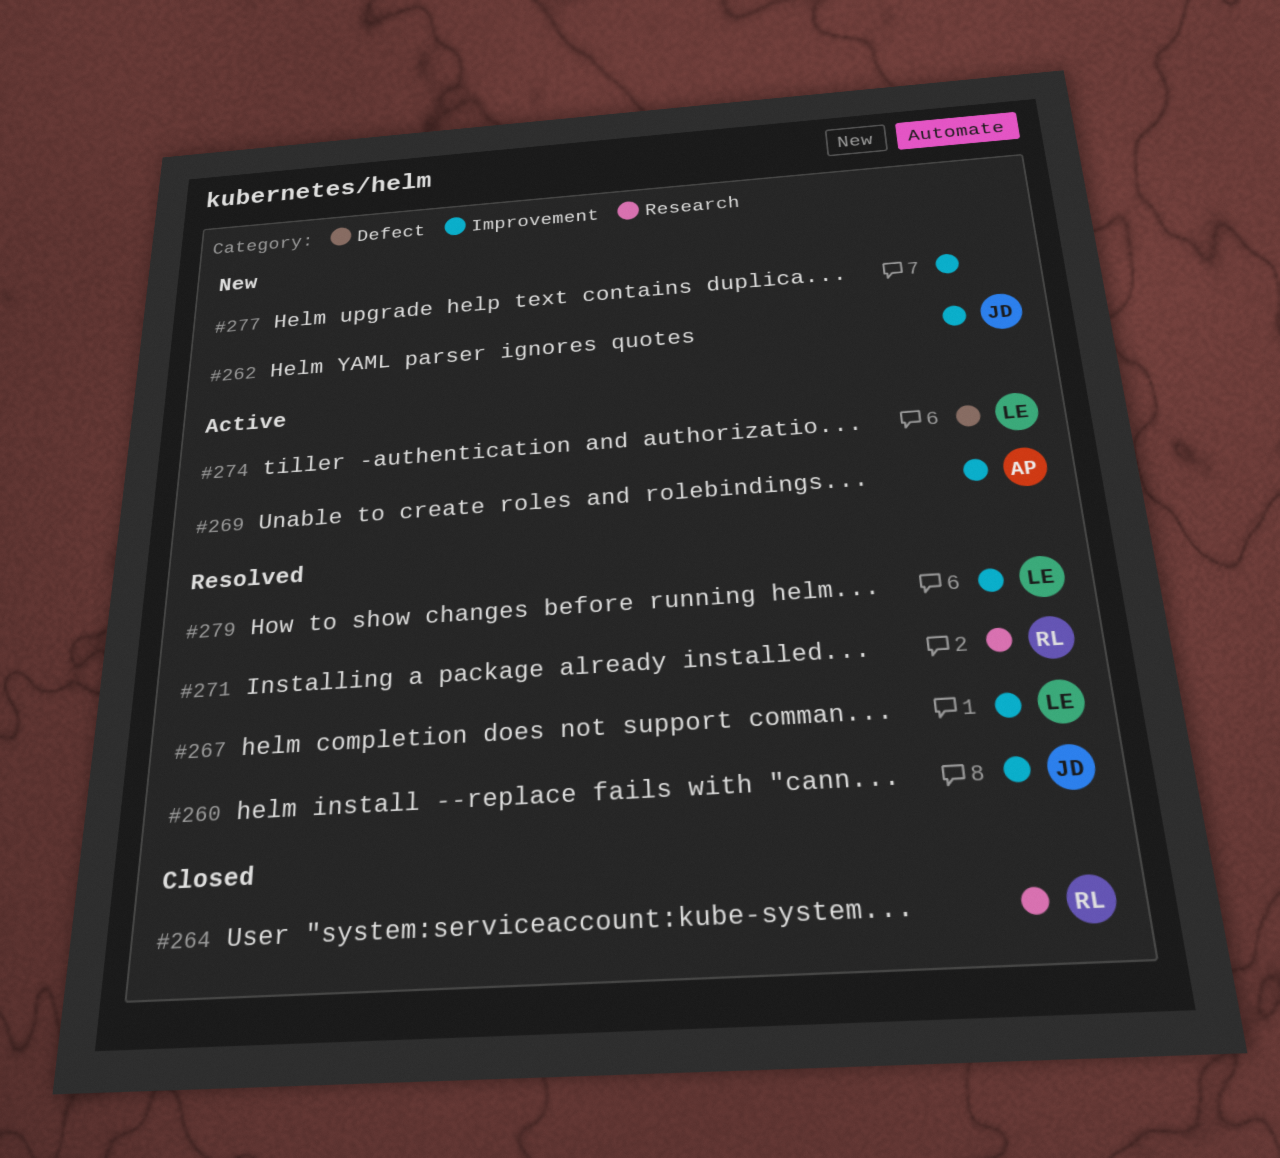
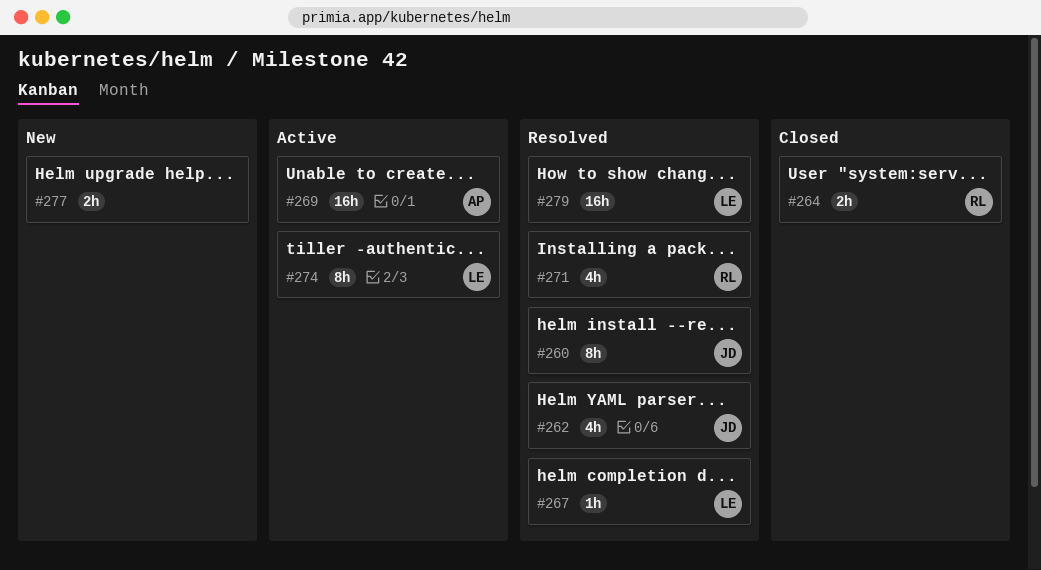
#262, status: New -> Resolved

